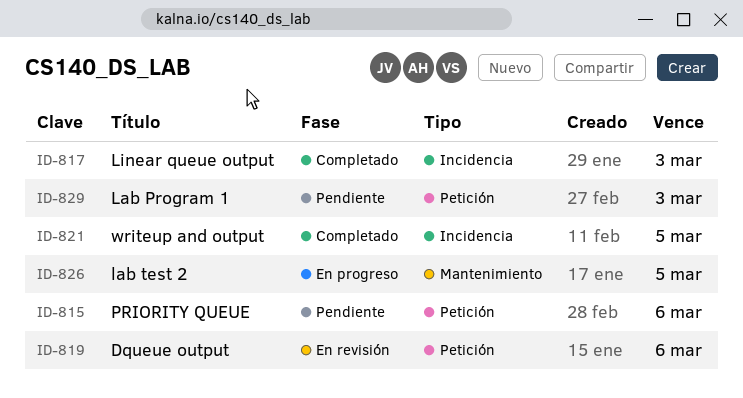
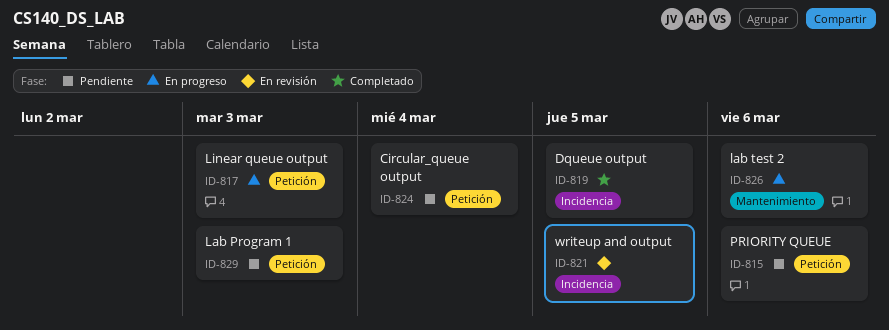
ID-817, status: Completado -> En progreso
ID-817, label: Incidencia -> Petición
ID-819, status: En revisión -> Completado
ID-819, label: Petición -> Incidencia
ID-819, due: Mar 6 -> Mar 5
ID-821, status: Completado -> En revisión
ID-824: none -> present
ID-826, due: Mar 5 -> Mar 6

